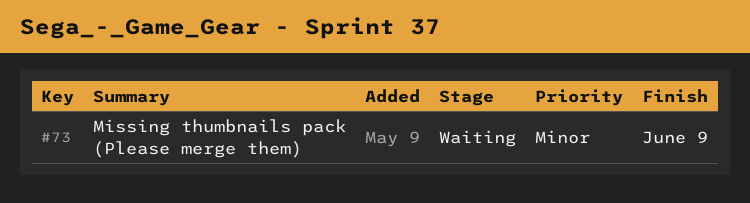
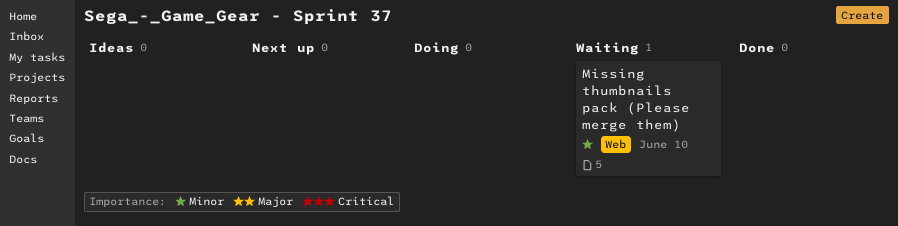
Missing thumbnails pack (Please merge them), due: Jun 9 -> Jun 10

